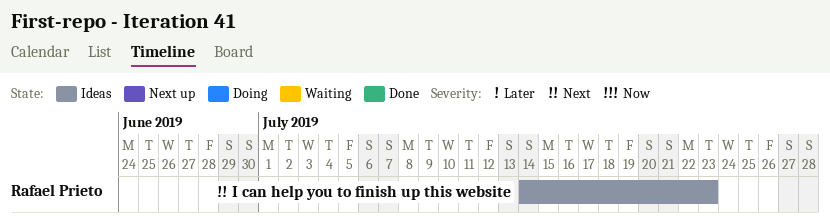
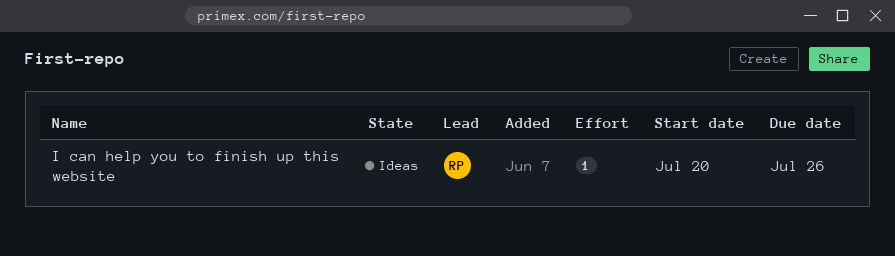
I can help you to finish up this website, start: Jul 14 -> Jul 20
I can help you to finish up this website, due: Jul 23 -> Jul 26

